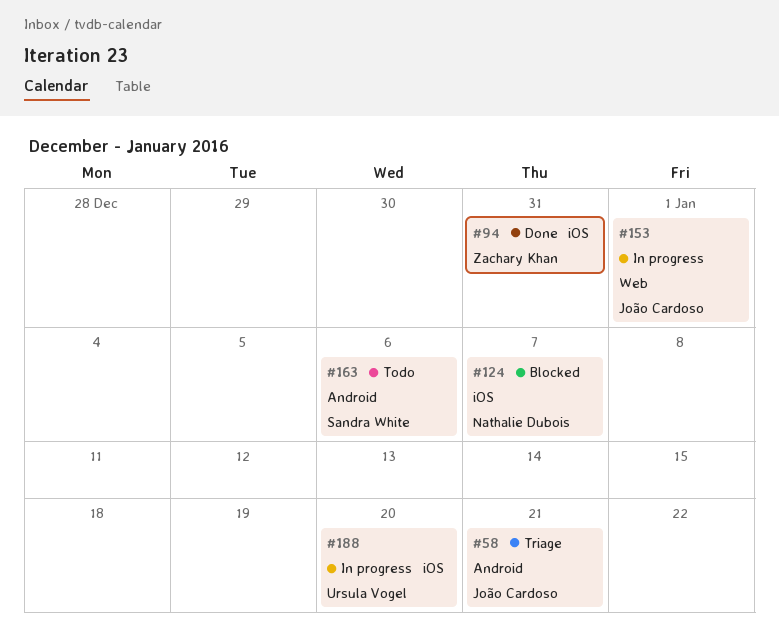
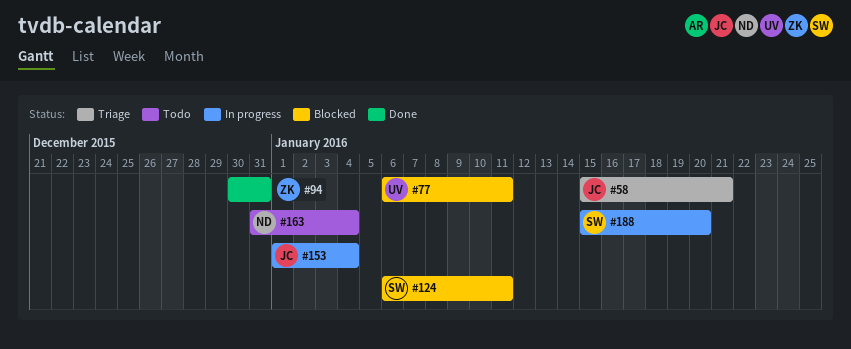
#77: none -> present
#124, owner: Nathalie Dubois -> Sandra White
#124, due: Jan 7 -> Jan 11
#153, due: Jan 1 -> Jan 4
#163, owner: Sandra White -> Nathalie Dubois
#163, due: Jan 6 -> Jan 4
#188, owner: Ursula Vogel -> Sandra White

